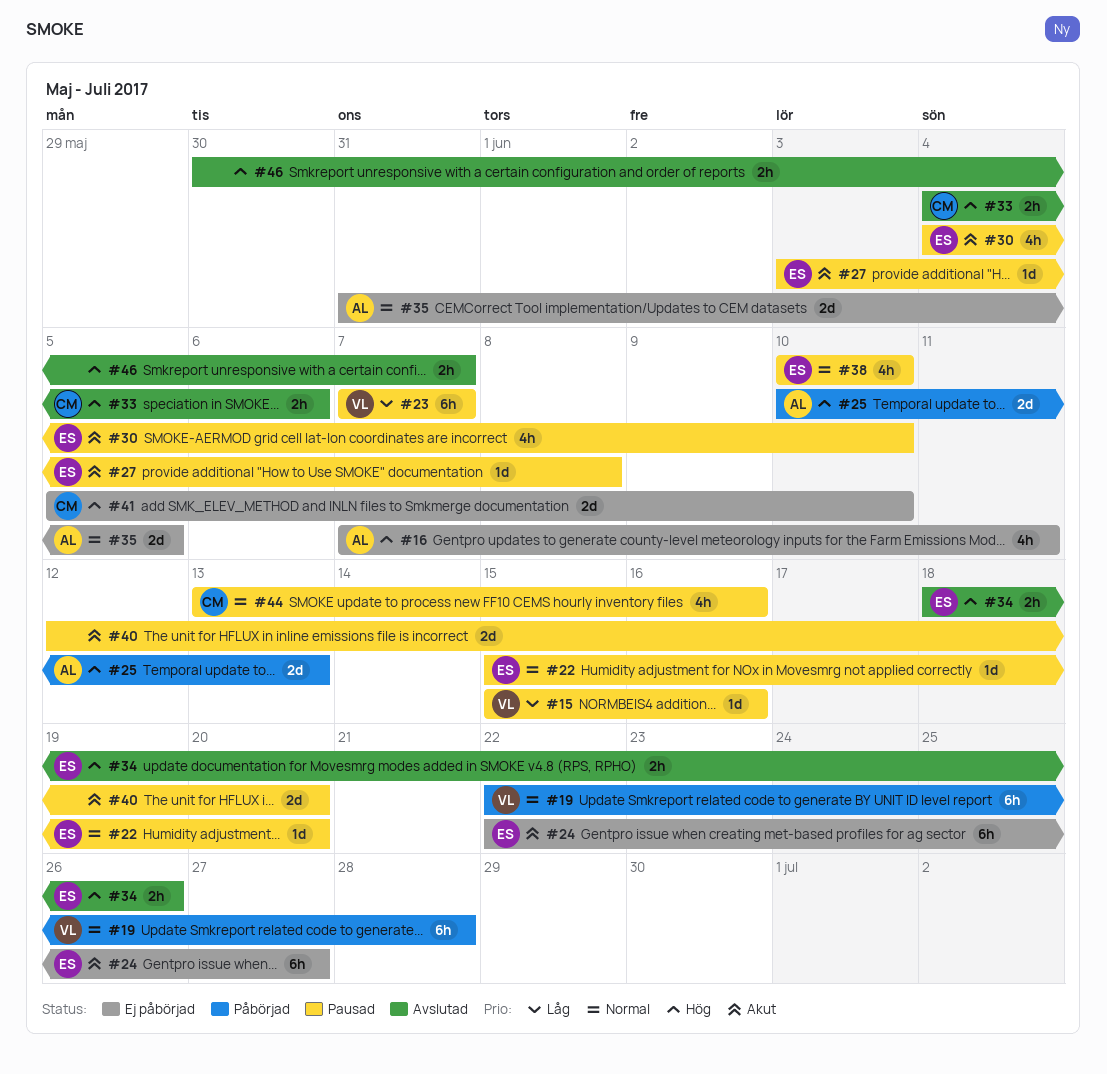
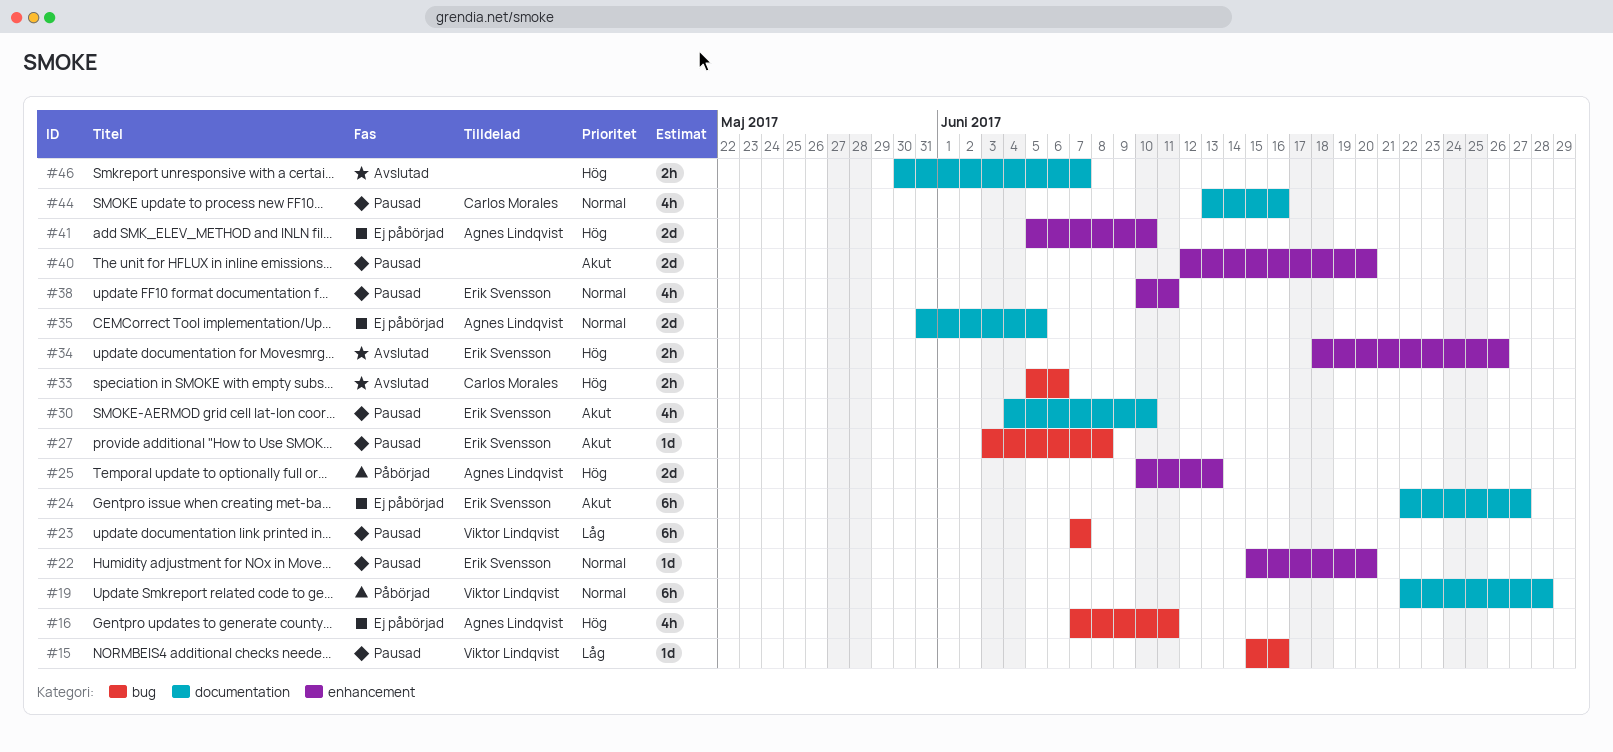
#33, start: Jun 4 -> Jun 5
#38, due: Jun 10 -> Jun 11
#41, owner: Carlos Morales -> Agnes Lindqvist

